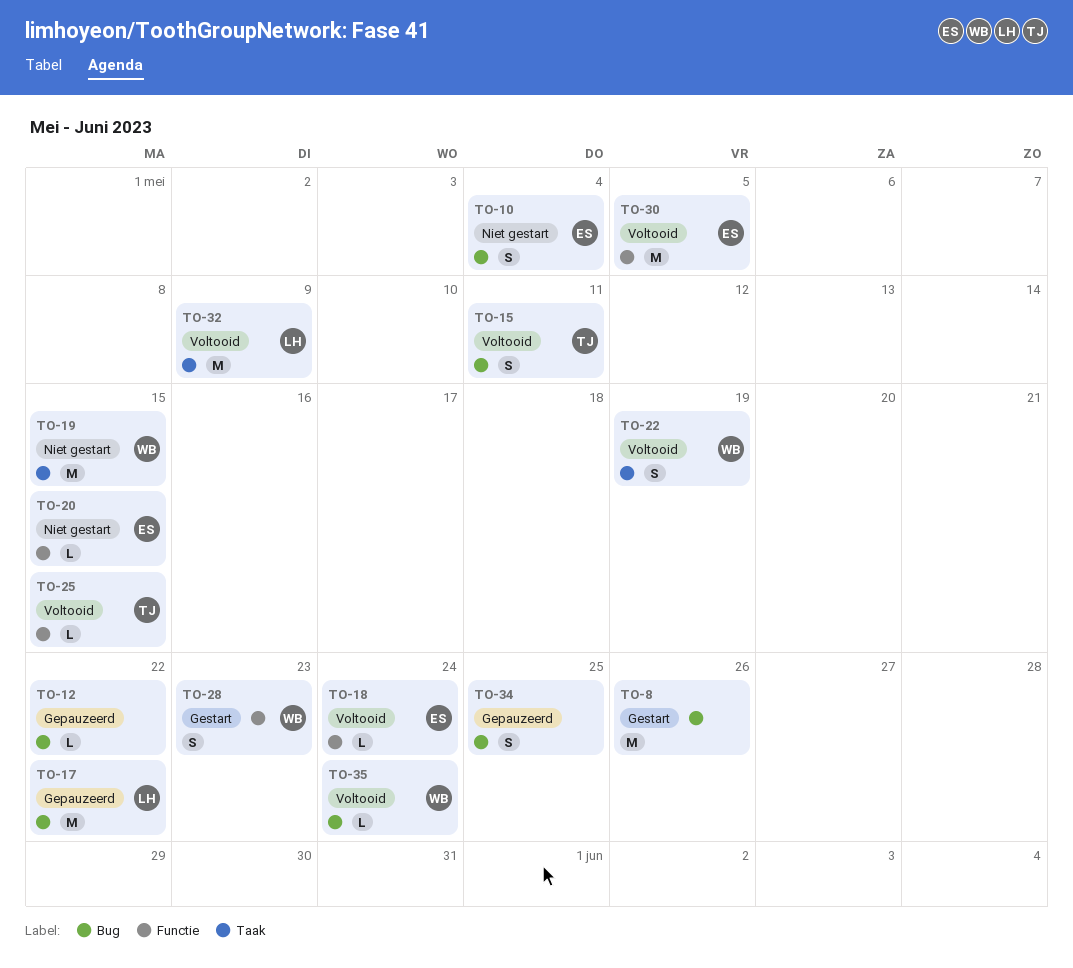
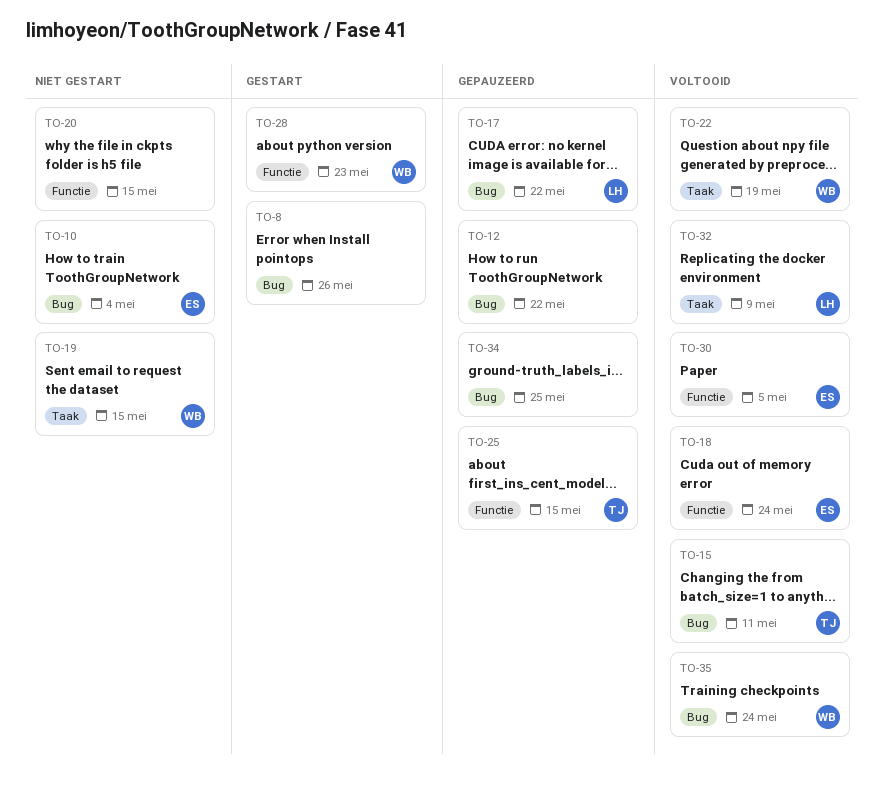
TO-20, owner: ES -> none
TO-25, status: Voltooid -> Gepauzeerd

